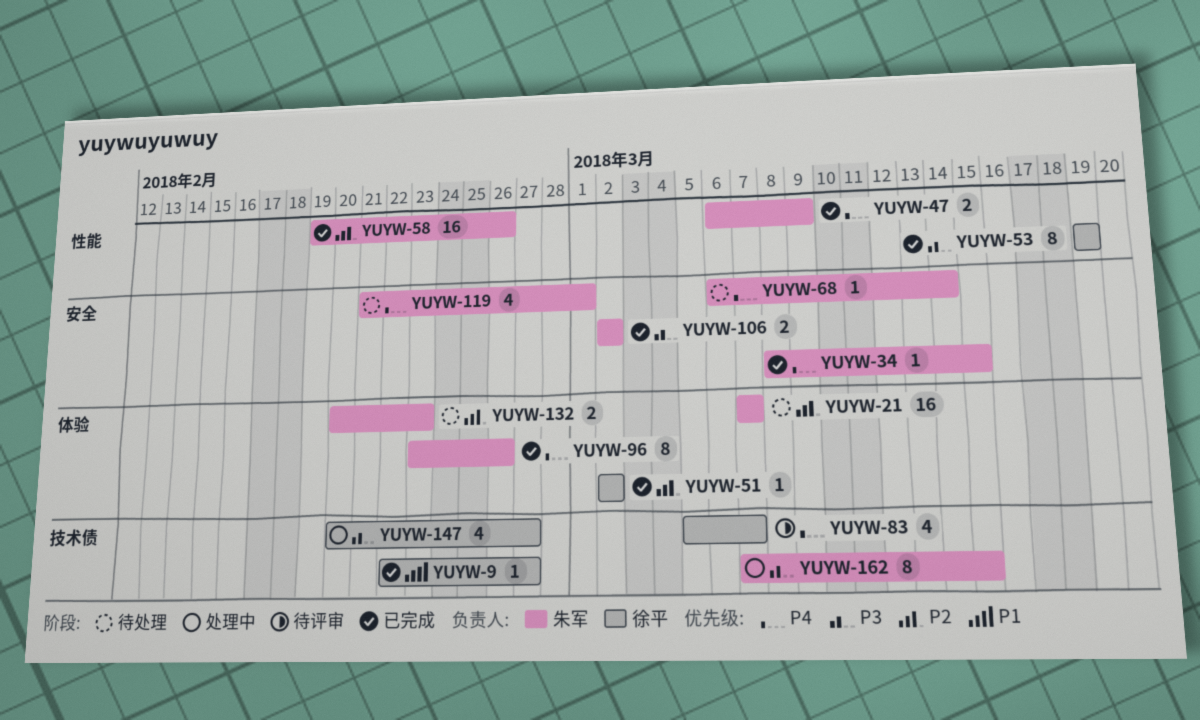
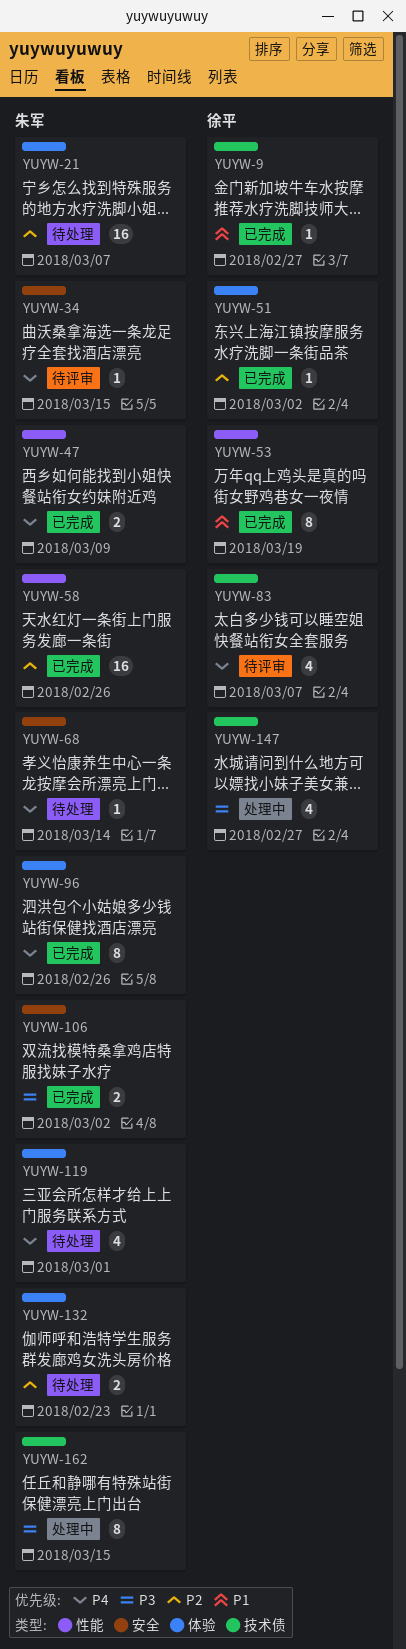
YUYW-34, status: 已完成 -> 待评审
YUYW-53, priority: P3 -> P1
YUYW-119, label: 安全 -> 体验

